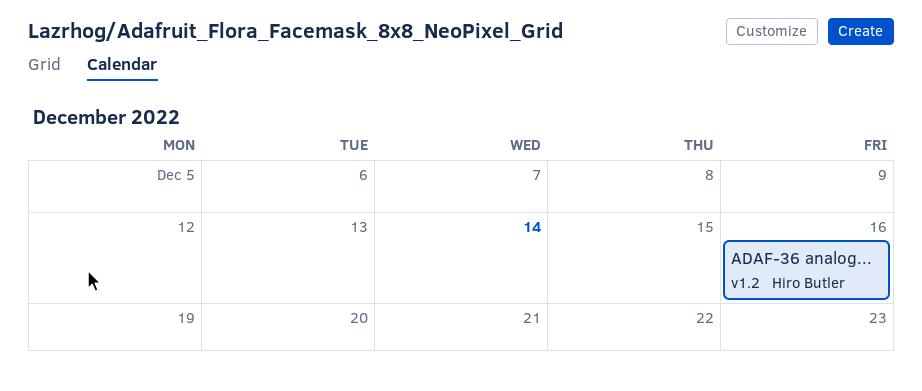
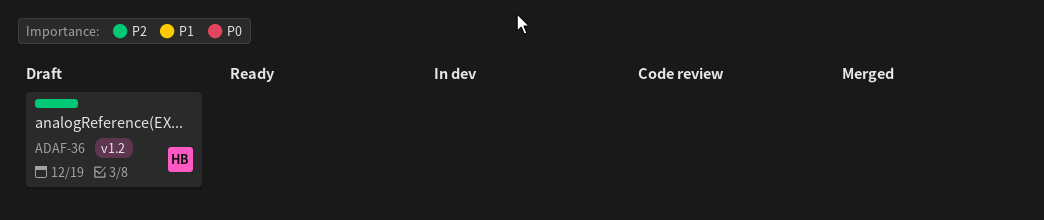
ADAF-36, due: Dec 16 -> Dec 19

